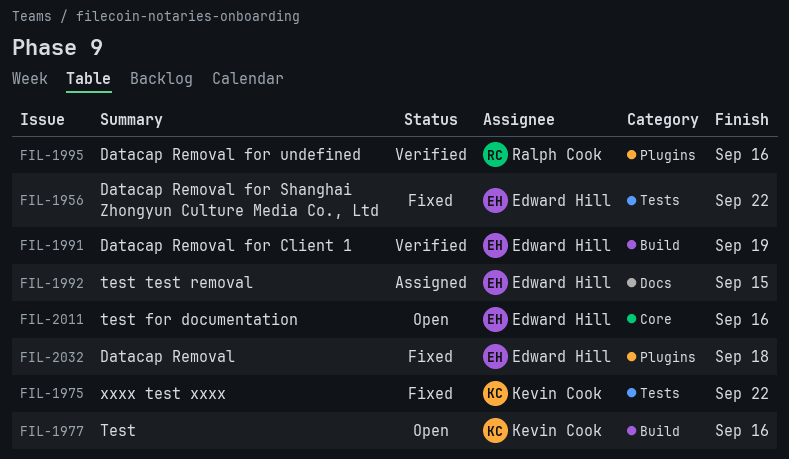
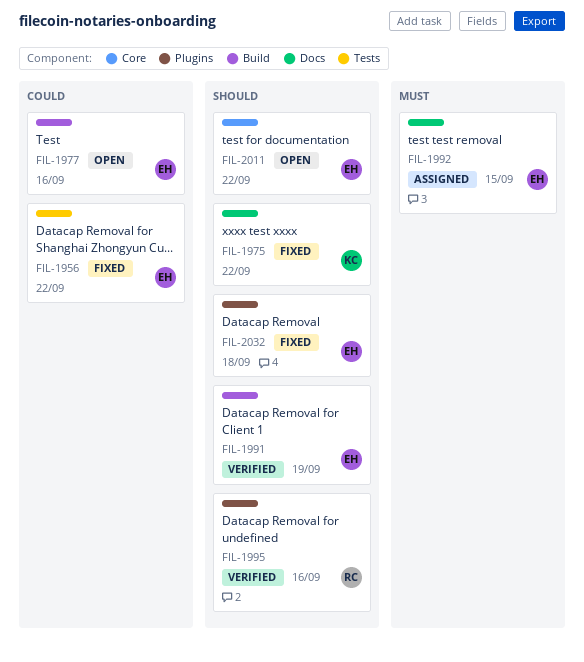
FIL-1975, label: Tests -> Docs
FIL-1977, owner: Kevin Cook -> Edward Hill
FIL-2011, due: Sep 16 -> Sep 22

